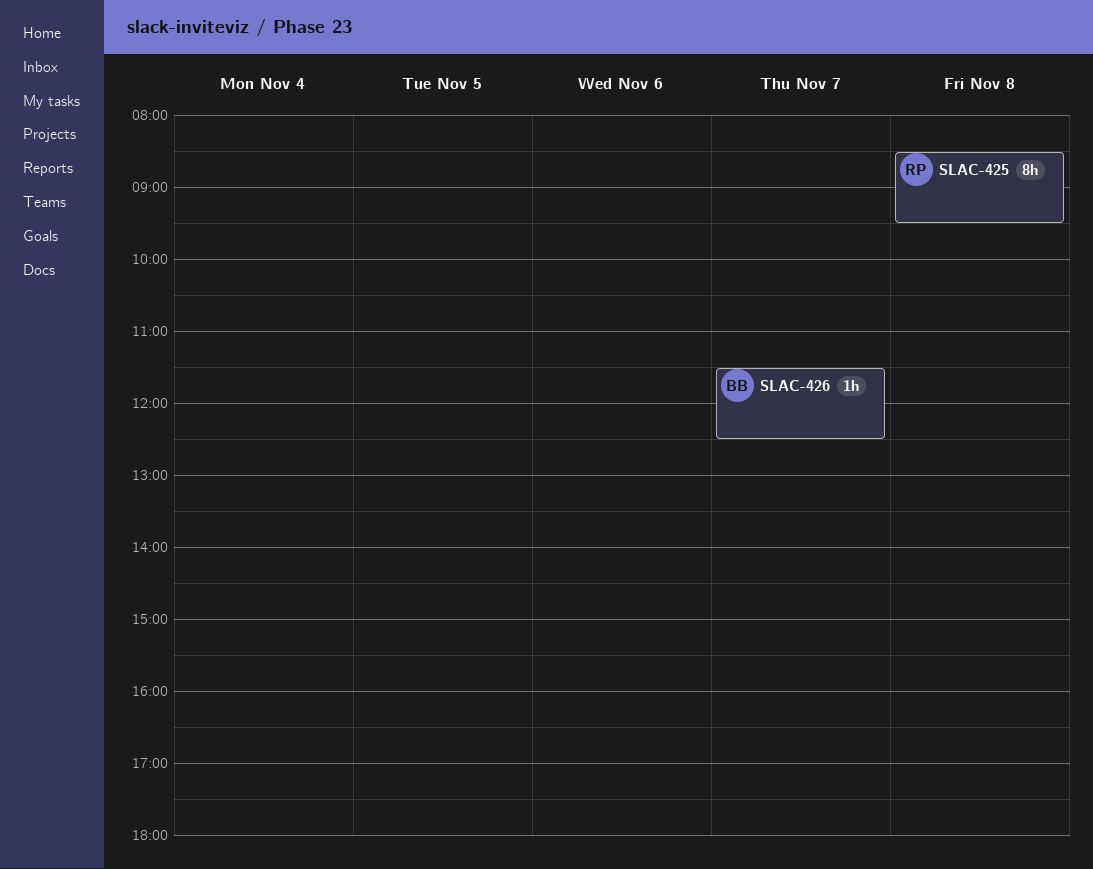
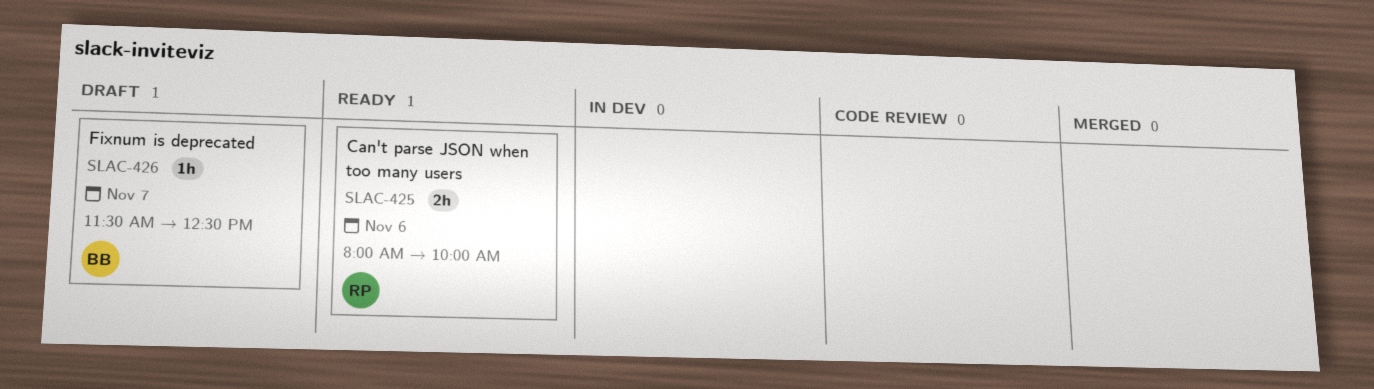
SLAC-425, estimate: 8h -> 2h
SLAC-425, day: Nov 8 -> Nov 6
SLAC-425, begins: 08:30 -> 08:00
SLAC-425, ends: 09:30 -> 10:00

